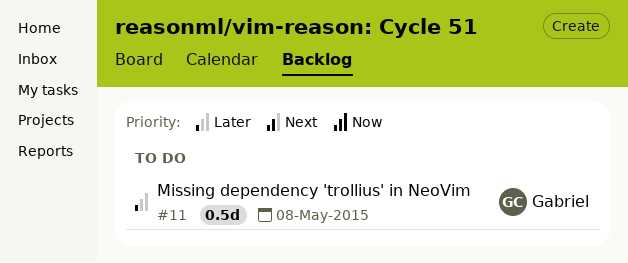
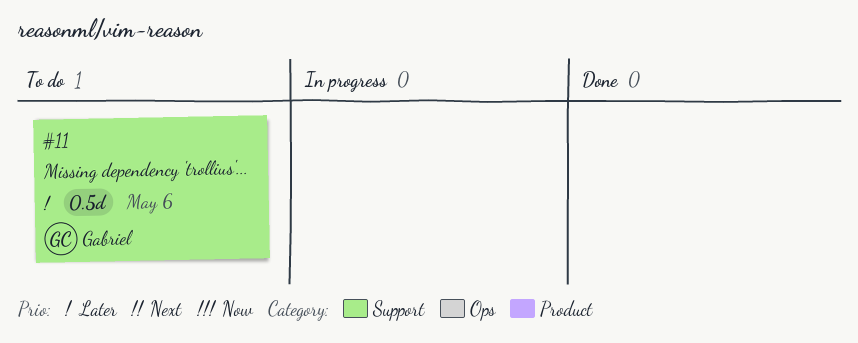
#11, due: May 8 -> May 6

